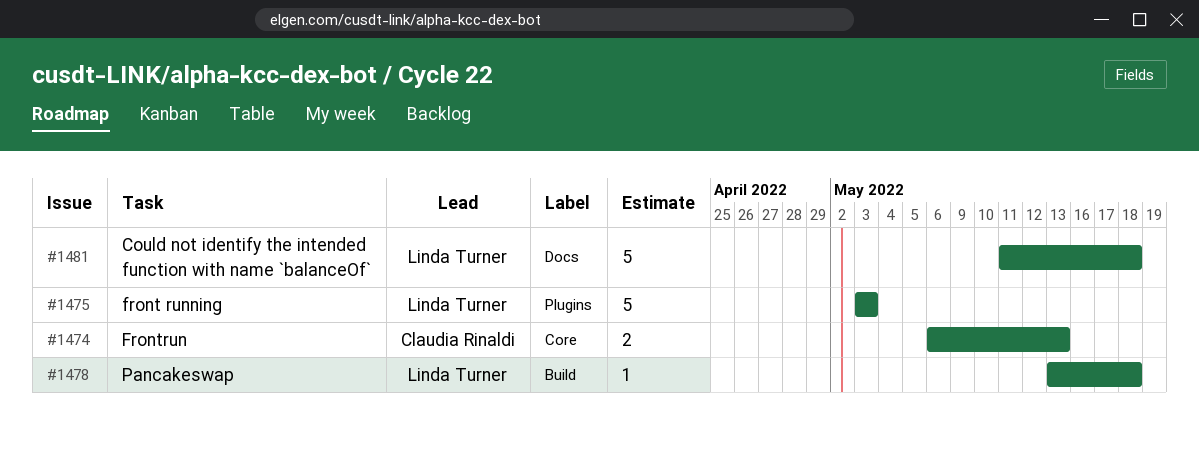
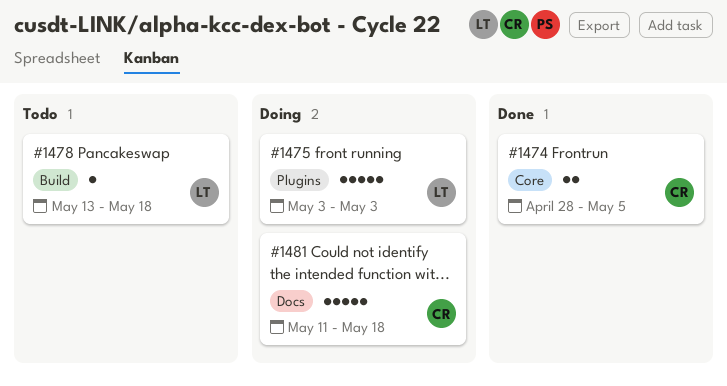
#1474, start: May 6 -> Apr 28
#1474, due: May 13 -> May 5
#1481, owner: Linda Turner -> Claudia Rinaldi

